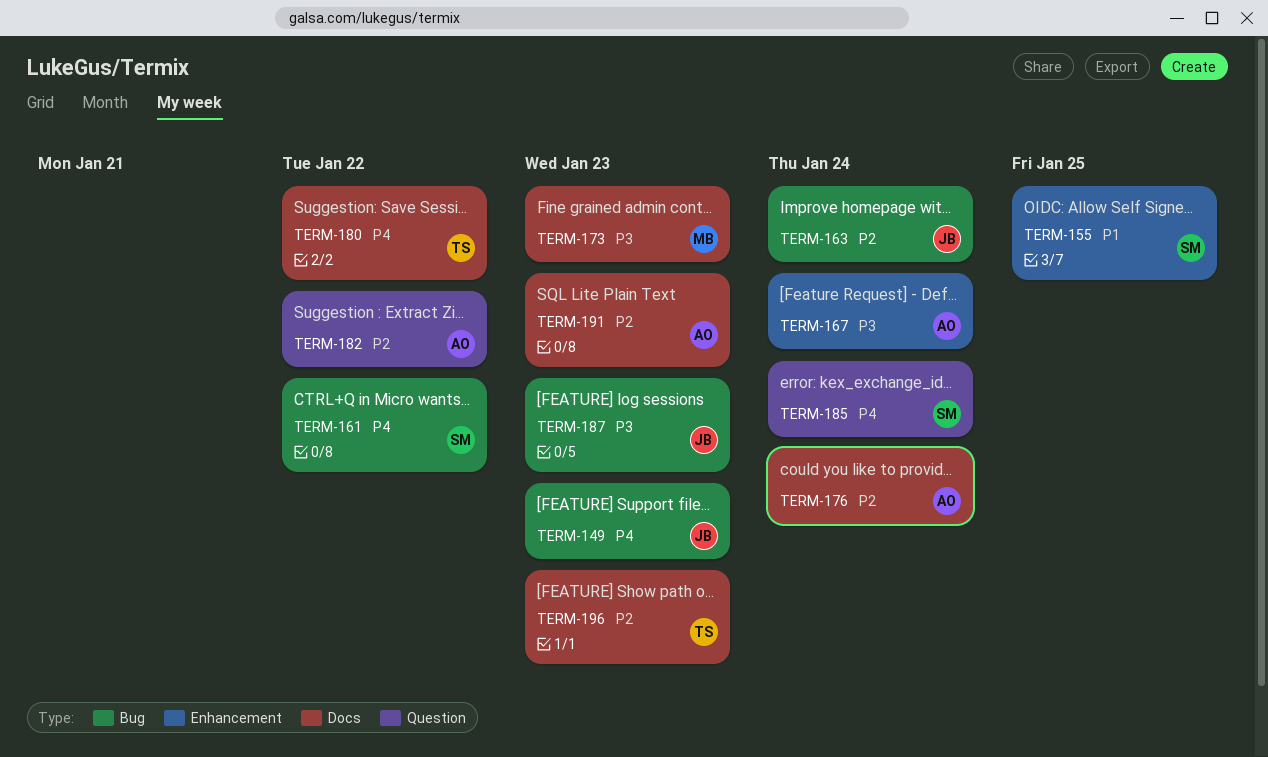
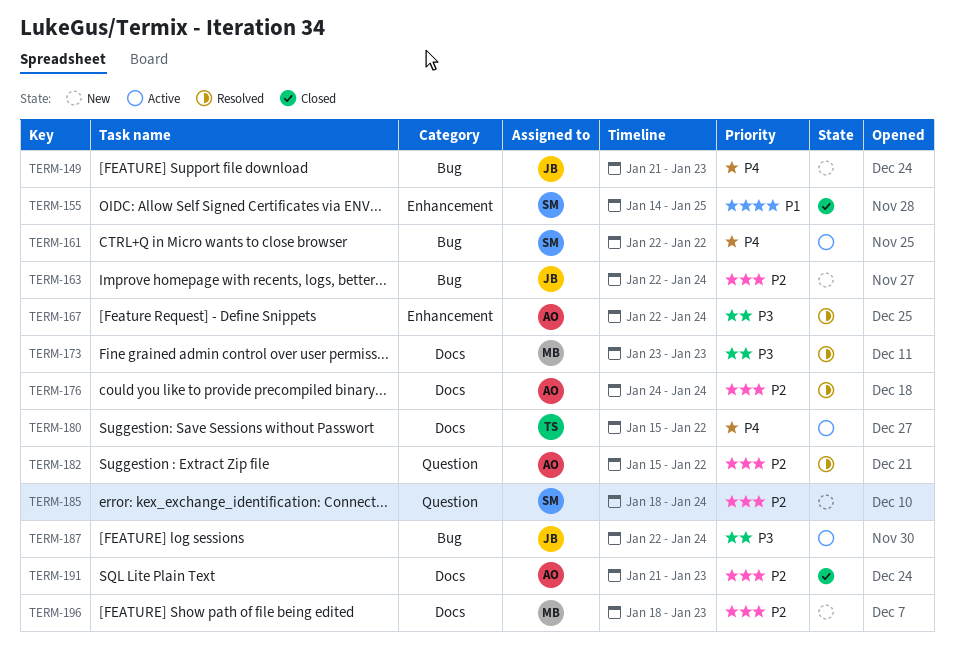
TERM-185, priority: P4 -> P2
TERM-187, due: Jan 23 -> Jan 24
TERM-196, owner: TS -> MB

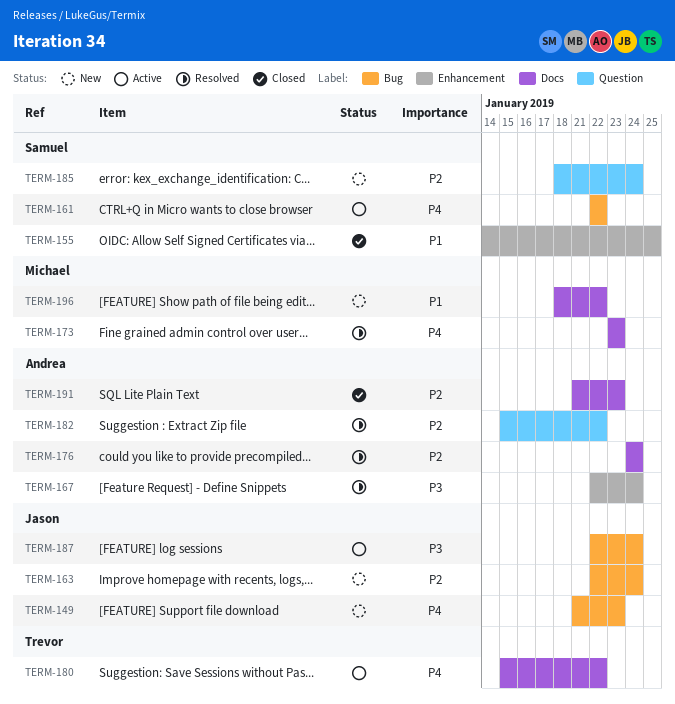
TERM-173, priority: P3 -> P4
TERM-196, priority: P2 -> P1
TERM-196, due: Jan 23 -> Jan 22

